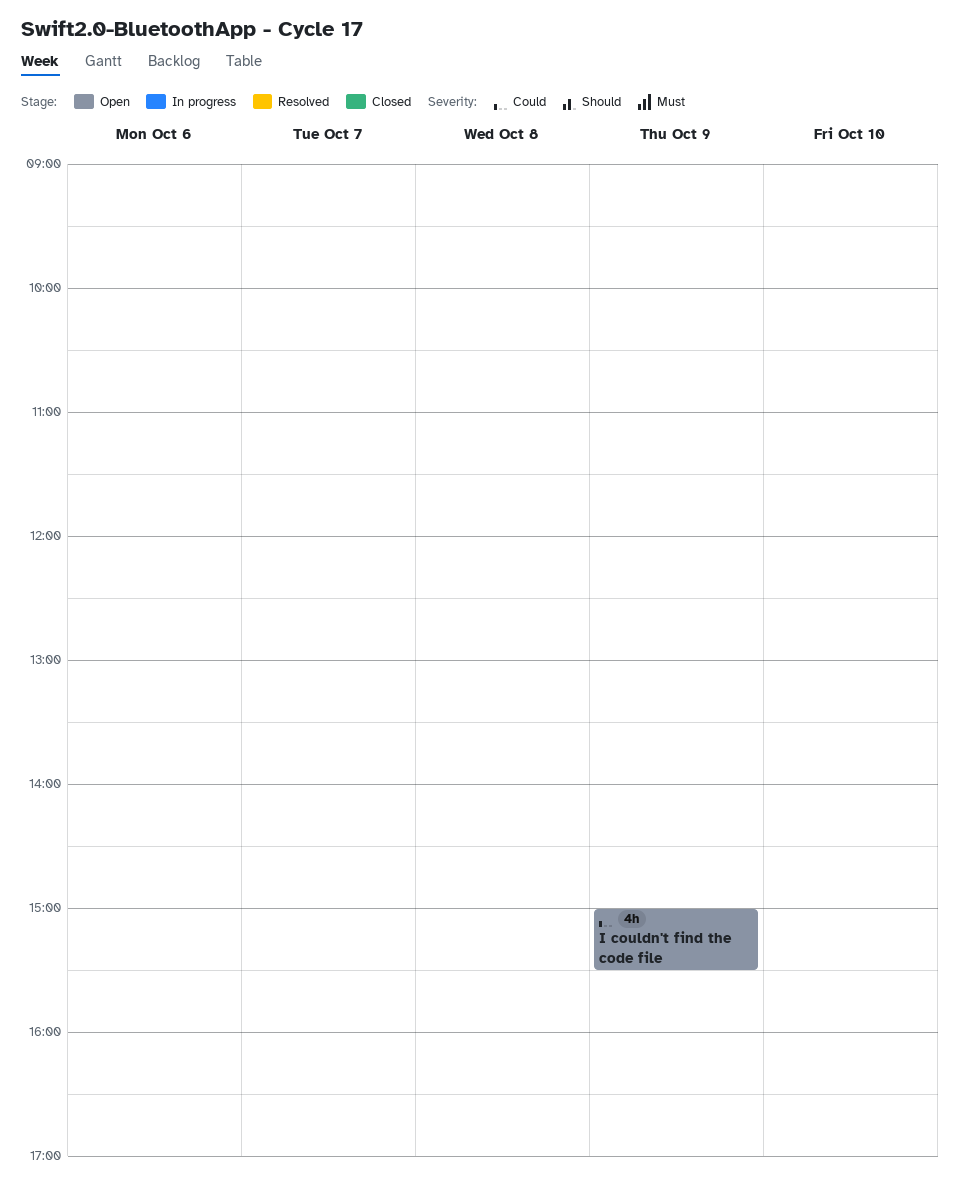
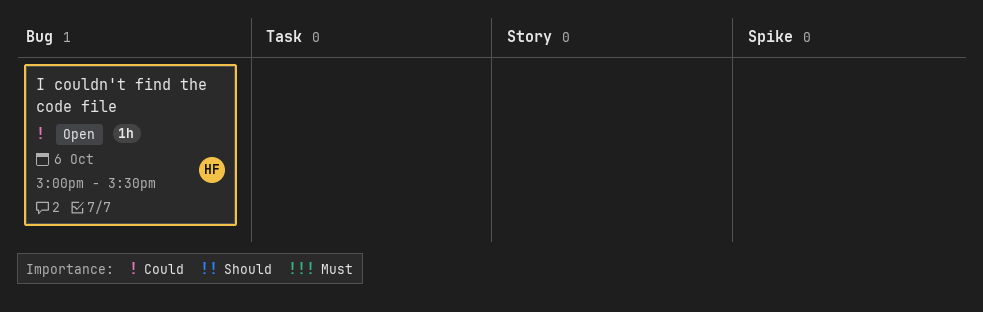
I couldn't find the code file, estimate: 4h -> 1h
I couldn't find the code file, day: Oct 9 -> Oct 6

